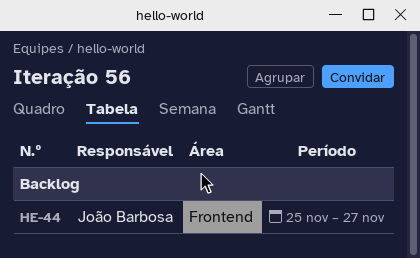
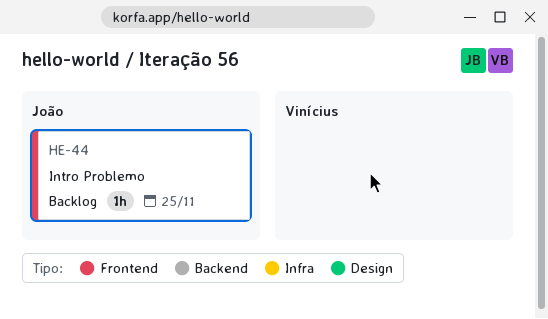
HE-44, due: Nov 27 -> Nov 25

